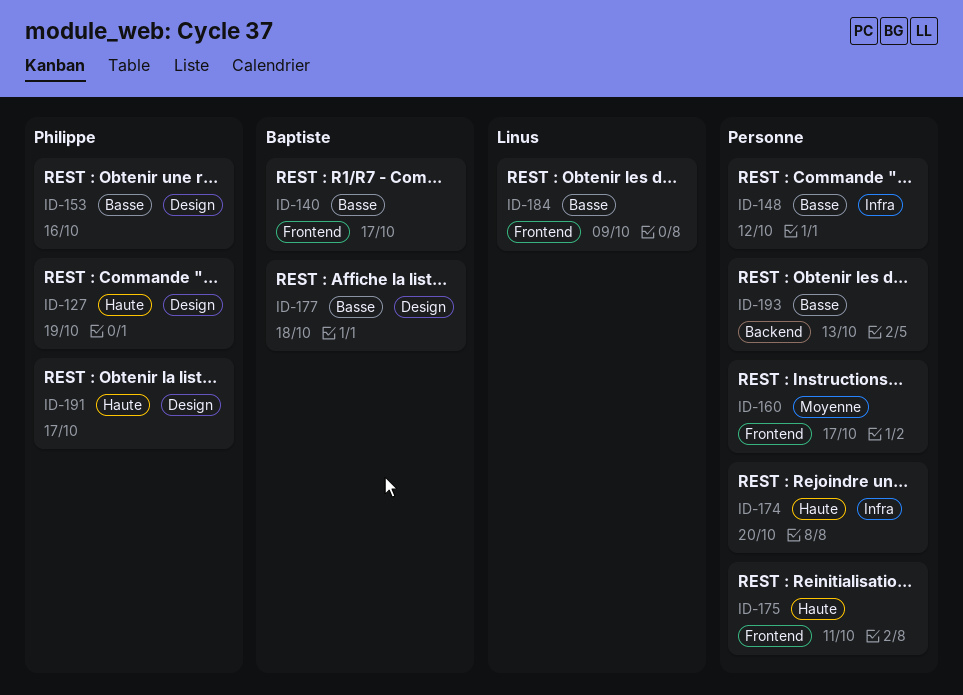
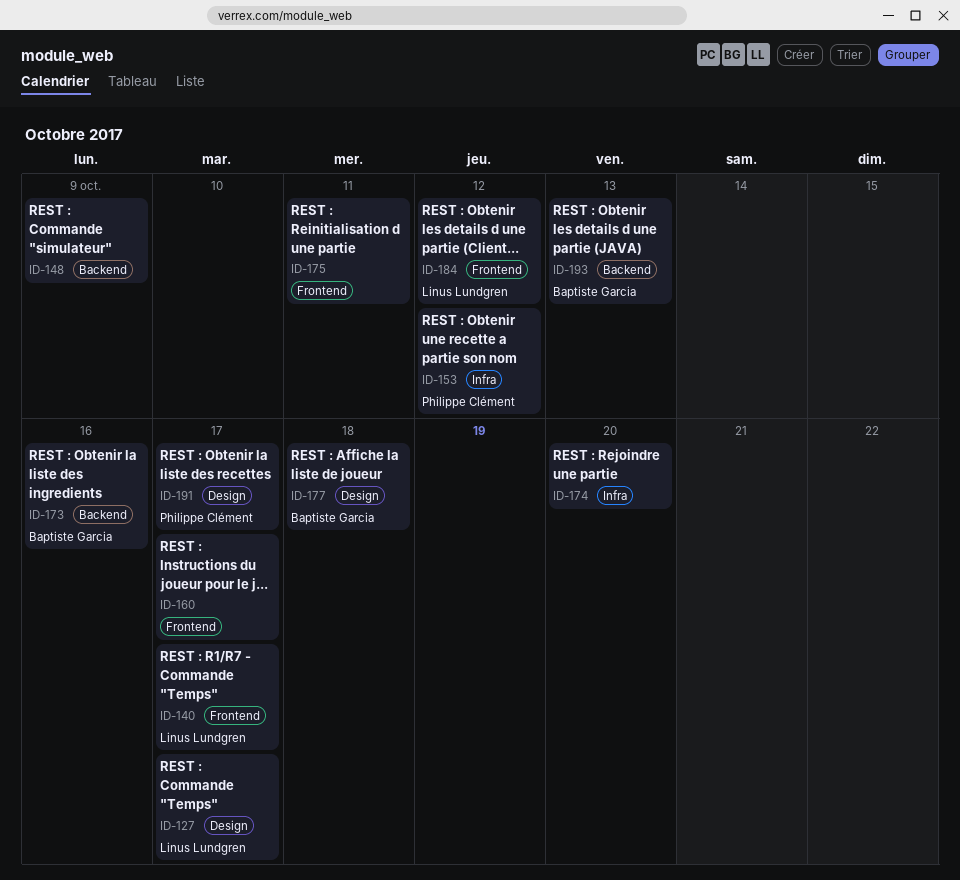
ID-127, owner: Philippe Clément -> Linus Lundgren
ID-127, due: Oct 19 -> Oct 17
ID-140, owner: Baptiste Garcia -> Linus Lundgren
ID-148, label: Infra -> Backend
ID-148, due: Oct 12 -> Oct 9
ID-153, label: Design -> Infra
ID-153, due: Oct 16 -> Oct 12
ID-173: none -> present
ID-184, due: Oct 9 -> Oct 12
ID-193, owner: none -> Baptiste Garcia

